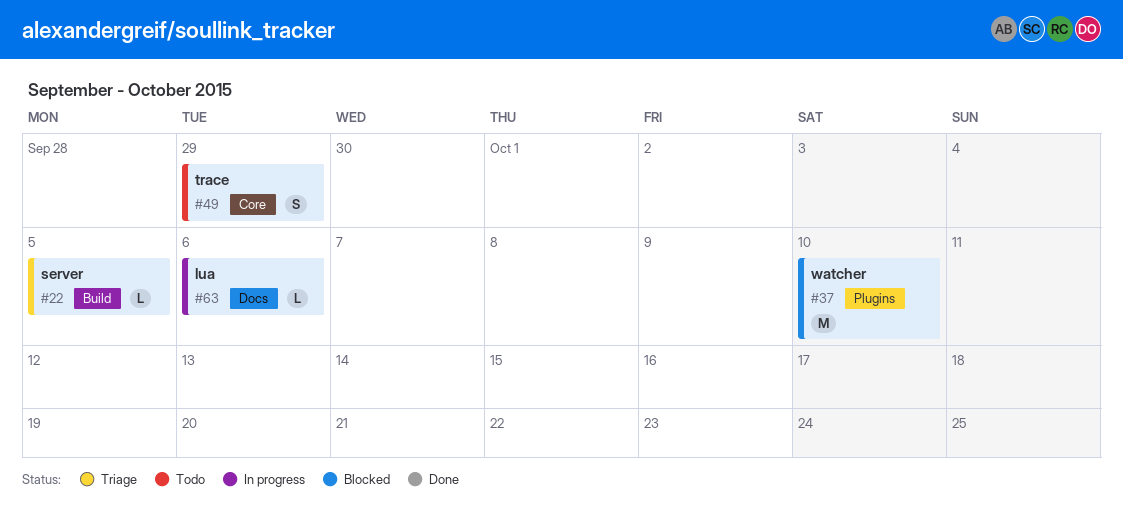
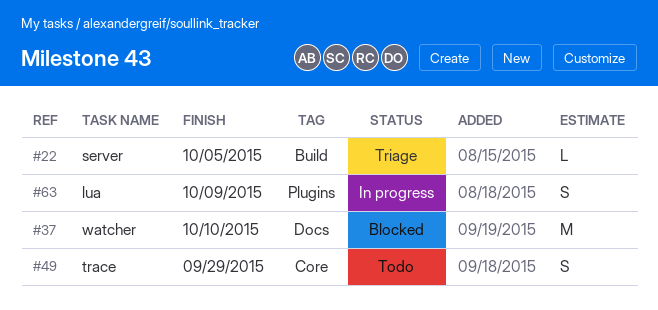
#37, label: Plugins -> Docs
#63, label: Docs -> Plugins
#63, estimate: L -> S
#63, due: Oct 6 -> Oct 9

